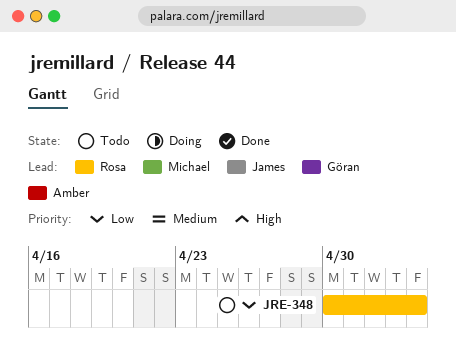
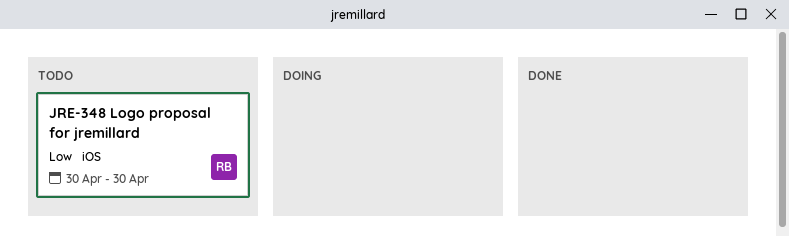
JRE-348, due: May 4 -> Apr 30

